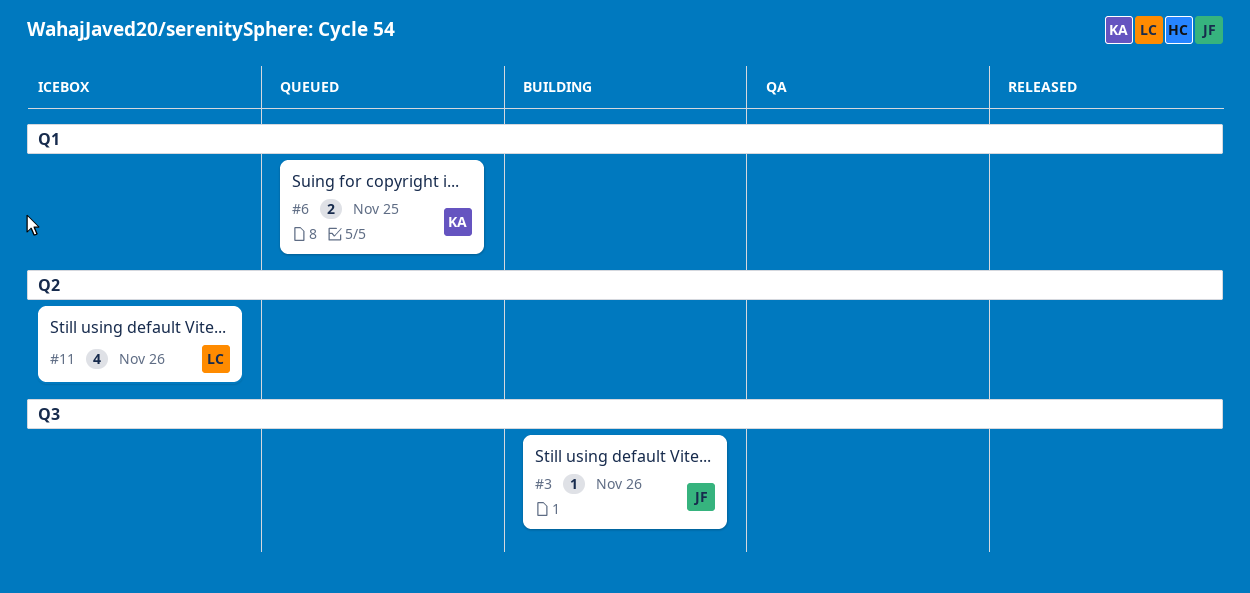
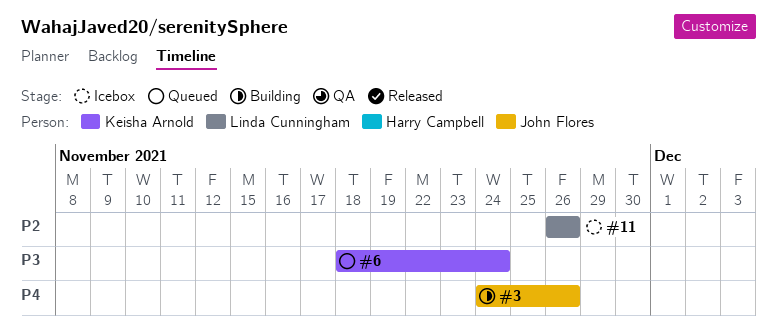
#6, due: Nov 25 -> Nov 24

